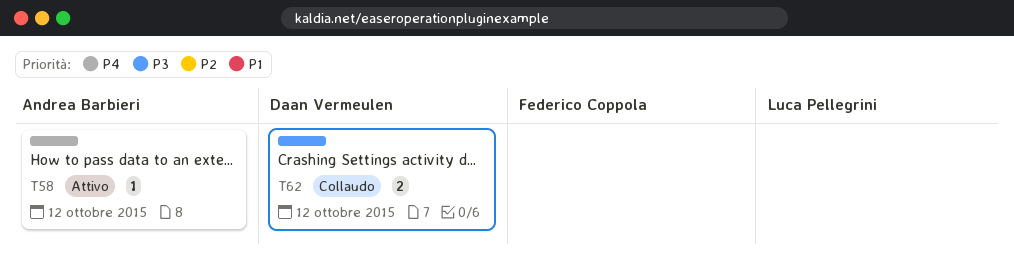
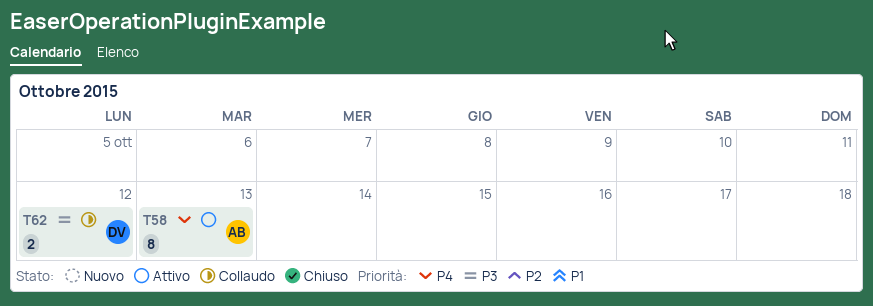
T58, estimate: 1 -> 8
T58, due: Oct 12 -> Oct 13

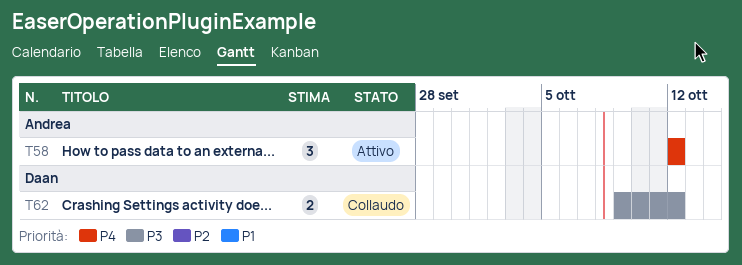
T58, estimate: 8 -> 3
T58, due: Oct 13 -> Oct 12

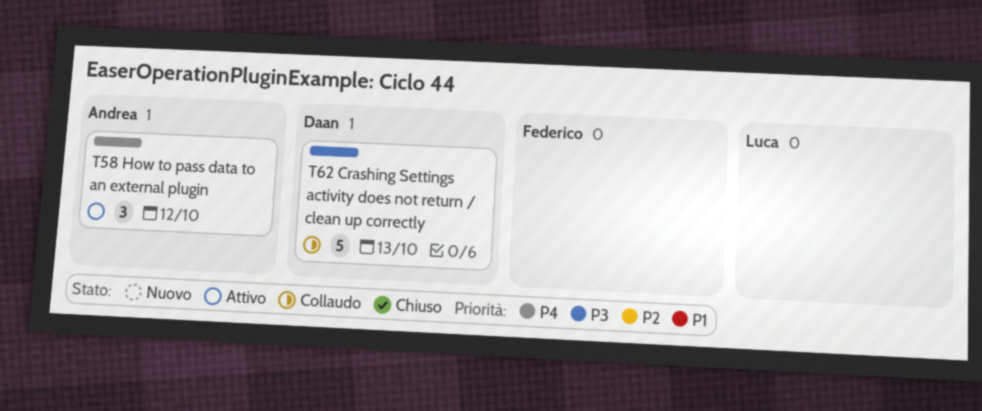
T62, estimate: 2 -> 5
T62, due: Oct 12 -> Oct 13

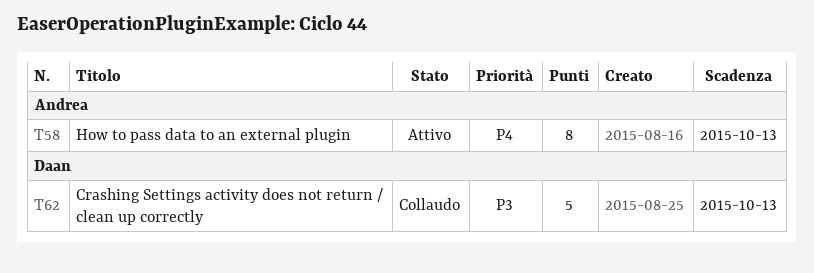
T58, estimate: 3 -> 8
T58, due: Oct 12 -> Oct 13

